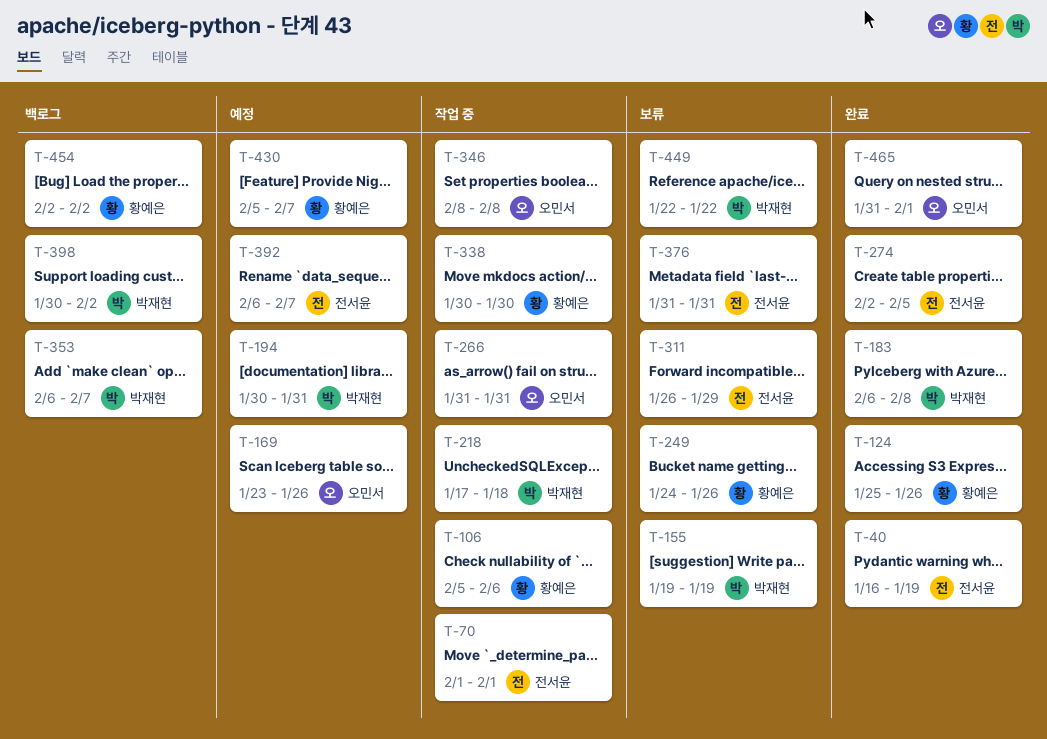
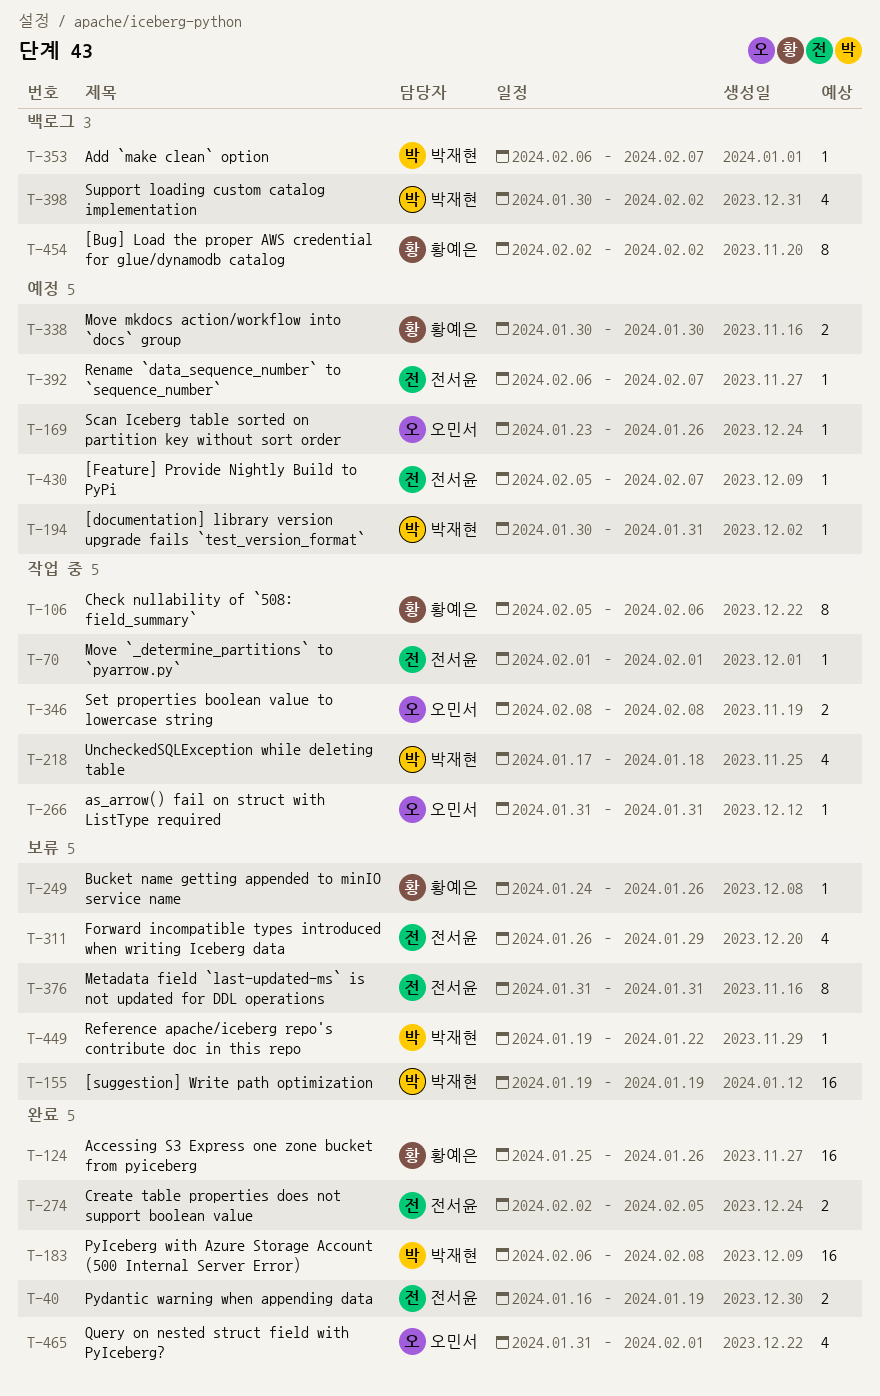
T-338, status: 작업 중 -> 예정
T-430, owner: 황예은 -> 전서윤
T-449, start: Jan 22 -> Jan 19

